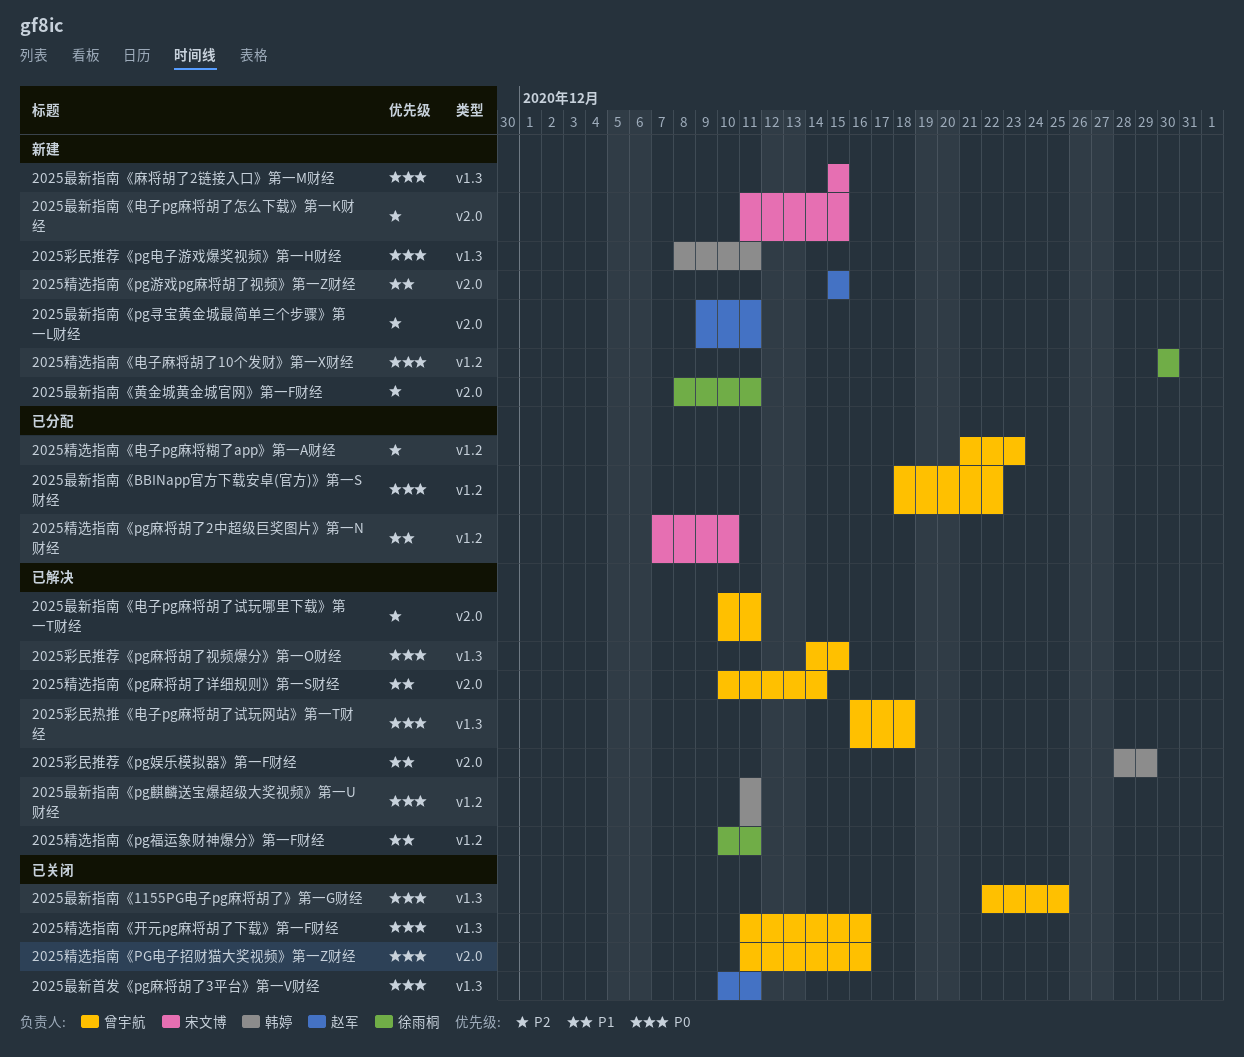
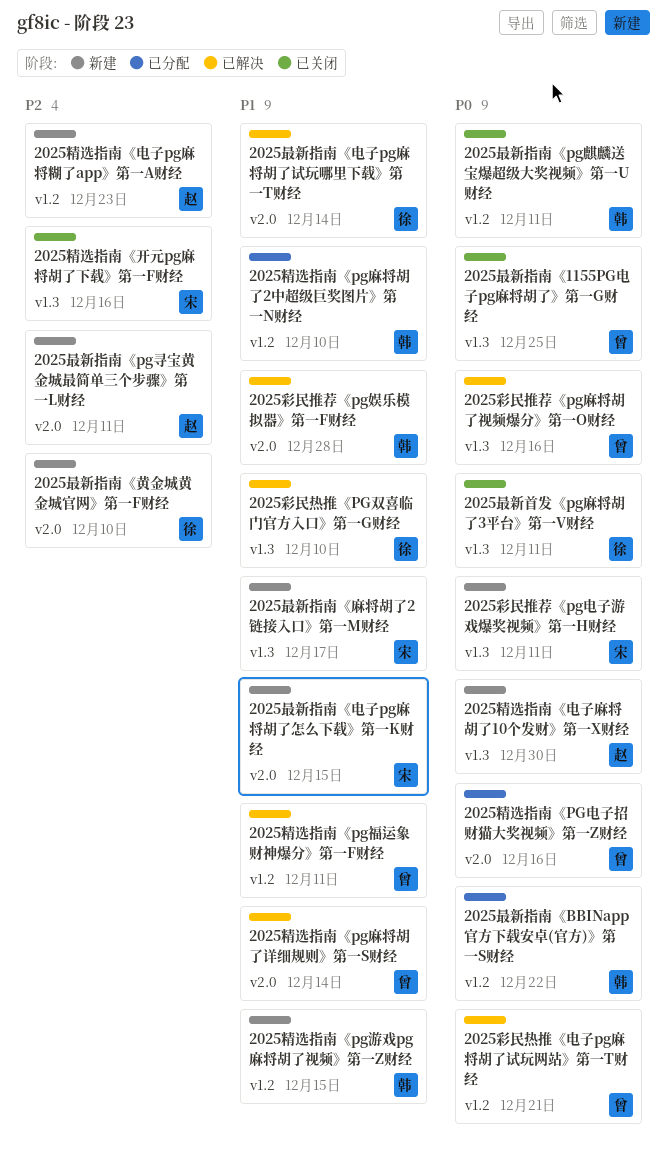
2025彩民推荐《pg娱乐模拟器》第一F财经, due: Dec 29 -> Dec 28
2025彩民推荐《pg电子游戏爆奖视频》第一H财经, owner: 韩婷 -> 宋文博
2025彩民推荐《pg麻将胡了视频爆分》第一O财经, due: Dec 15 -> Dec 16
2025彩民热推《PG双喜临门官方入口》第一G财经: none -> present
2025彩民热推《电子pg麻将胡了试玩网站》第一T财经, label: v1.3 -> v1.2
2025彩民热推《电子pg麻将胡了试玩网站》第一T财经, due: Dec 18 -> Dec 21
2025最新指南《BBINapp官方下载安卓(官方)》第一S财经, owner: 曾宇航 -> 韩婷
2025最新指南《pg麒麟送宝爆超级大奖视频》第一U财经, status: 已解决 -> 已关闭
2025最新指南《电子pg麻将胡了怎么下载》第一K财经, priority: P2 -> P1
2025最新指南《电子pg麻将胡了试玩哪里下载》第一T财经, owner: 曾宇航 -> 徐雨桐
2025最新指南《电子pg麻将胡了试玩哪里下载》第一T财经, priority: P2 -> P1
2025最新指南《电子pg麻将胡了试玩哪里下载》第一T财经, due: Dec 11 -> Dec 14
2025最新指南《麻将胡了2链接入口》第一M财经, priority: P0 -> P1
2025最新指南《麻将胡了2链接入口》第一M财经, due: Dec 15 -> Dec 17
2025最新指南《黄金城黄金城官网》第一F财经, due: Dec 11 -> Dec 10
2025最新首发《pg麻将胡了3平台》第一V财经, owner: 赵军 -> 徐雨桐
2025精选指南《pg游戏pg麻将胡了视频》第一Z财经, owner: 赵军 -> 韩婷
2025精选指南《pg游戏pg麻将胡了视频》第一Z财经, label: v2.0 -> v1.2
2025精选指南《PG电子招财猫大奖视频》第一Z财经, status: 已关闭 -> 已分配
2025精选指南《pg福运象财神爆分》第一F财经, owner: 徐雨桐 -> 曾宇航
2025精选指南《pg麻将胡了2中超级巨奖图片》第一N财经, owner: 宋文博 -> 韩婷
2025精选指南《开元pg麻将胡了下载》第一F财经, owner: 曾宇航 -> 宋文博
2025精选指南《开元pg麻将胡了下载》第一F财经, priority: P0 -> P2
2025精选指南《电子pg麻将糊了app》第一A财经, status: 已分配 -> 新建
2025精选指南《电子pg麻将糊了app》第一A财经, owner: 曾宇航 -> 赵军
2025精选指南《电子麻将胡了10个发财》第一X财经, owner: 徐雨桐 -> 赵军
2025精选指南《电子麻将胡了10个发财》第一X财经, label: v1.2 -> v1.3

